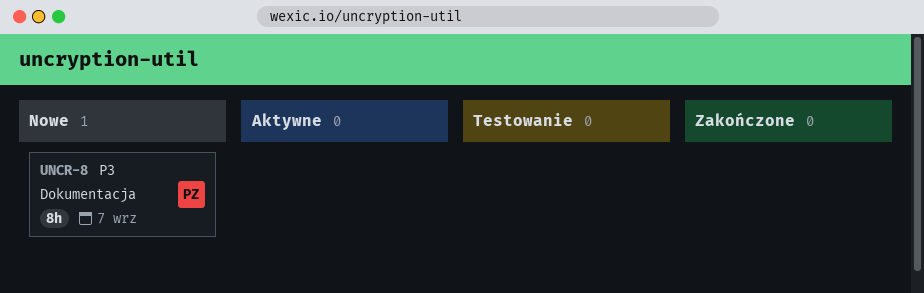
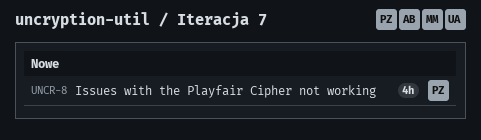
UNCR-8, estimate: 8h -> 4h

